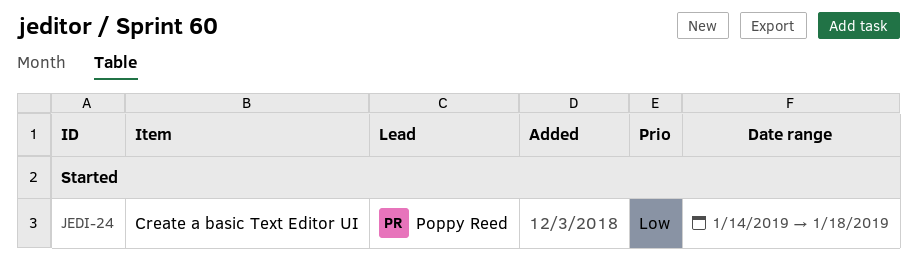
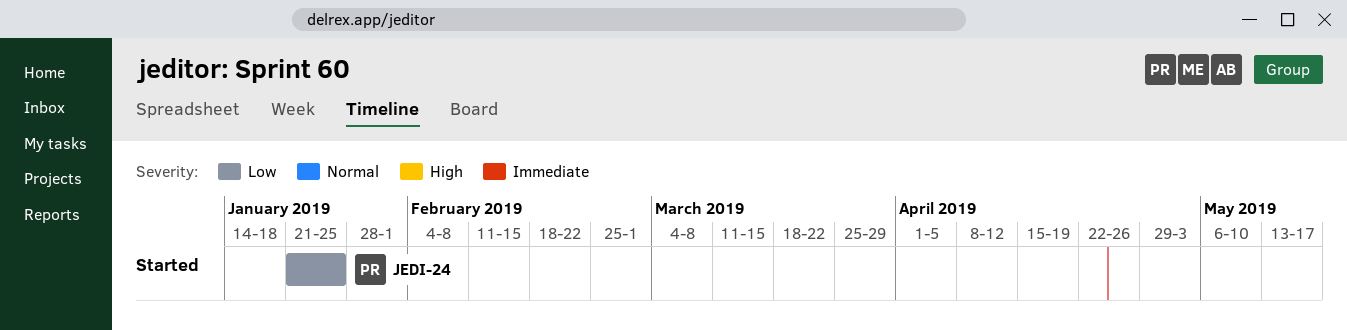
JEDI-24, start: Jan 14 -> Jan 21
JEDI-24, due: Jan 18 -> Jan 25

